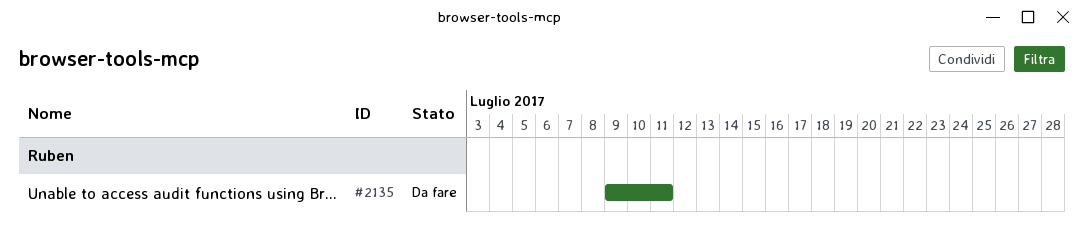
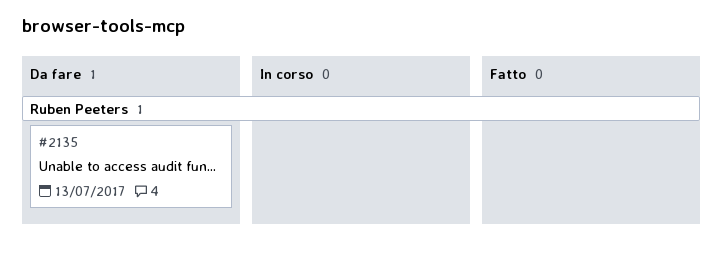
#2135, due: Jul 11 -> Jul 13

